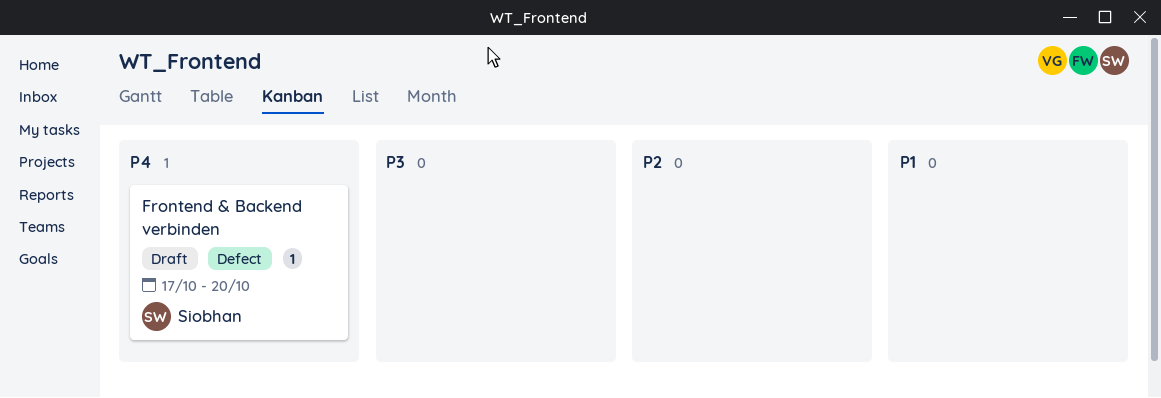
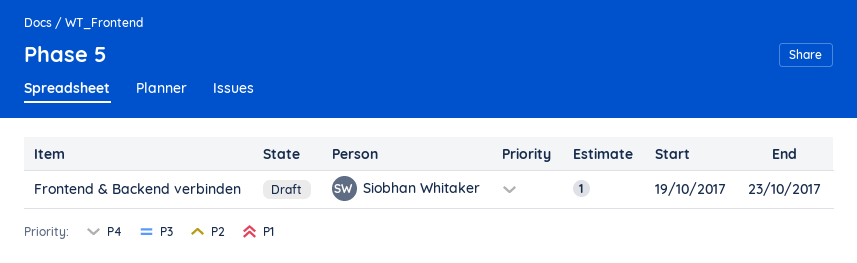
Frontend & Backend verbinden, start: Oct 17 -> Oct 19
Frontend & Backend verbinden, due: Oct 20 -> Oct 23

